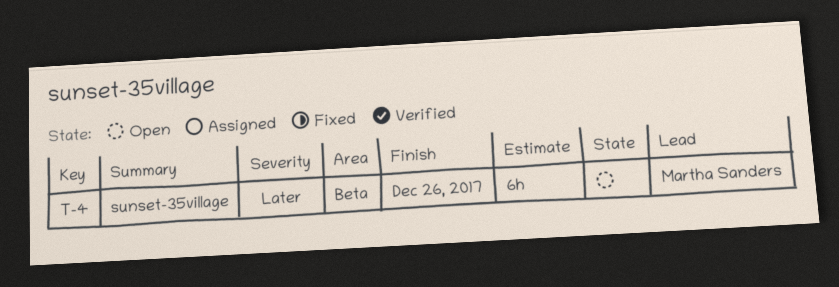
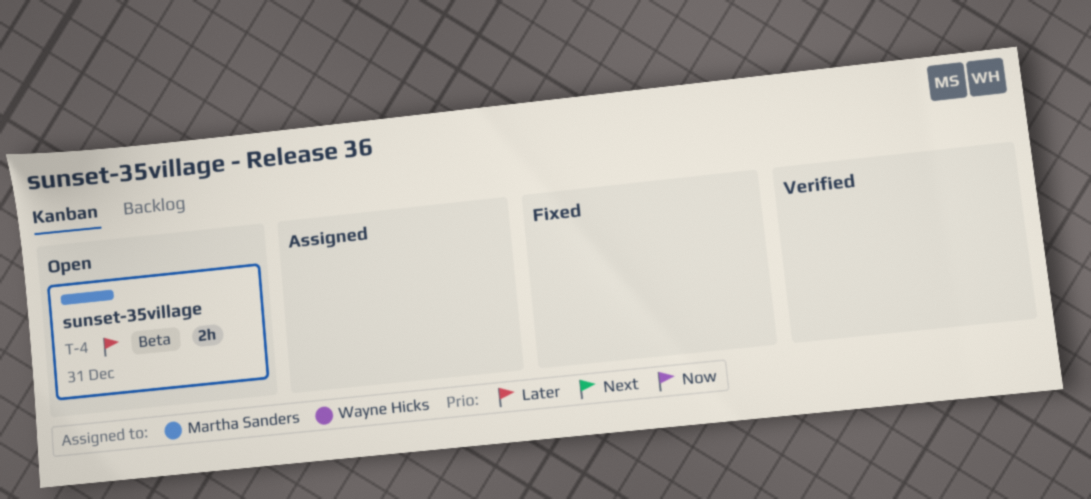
T-4, estimate: 6h -> 2h
T-4, due: Dec 26 -> Dec 31

